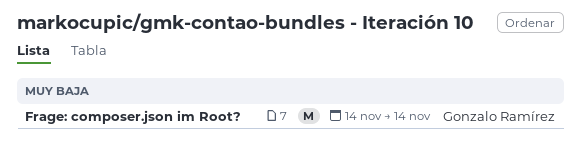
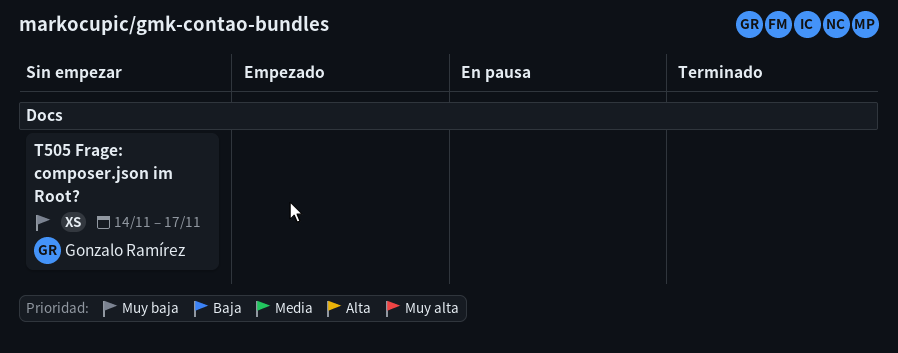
Frage: composer.json im Root?, estimate: M -> XS
Frage: composer.json im Root?, due: Nov 14 -> Nov 17

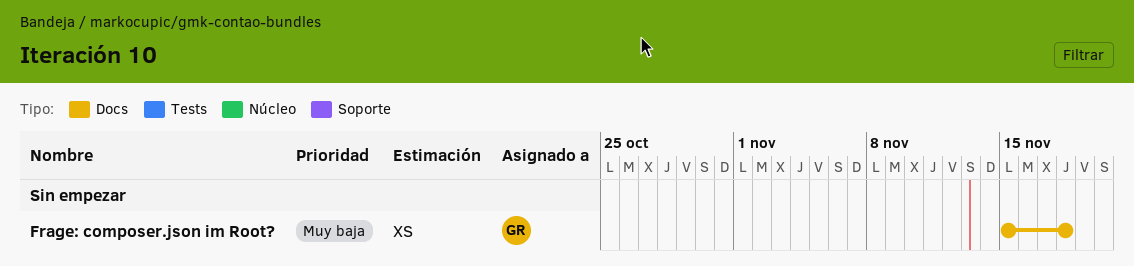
Frage: composer.json im Root?, start: Nov 14 -> Nov 15
Frage: composer.json im Root?, due: Nov 17 -> Nov 18

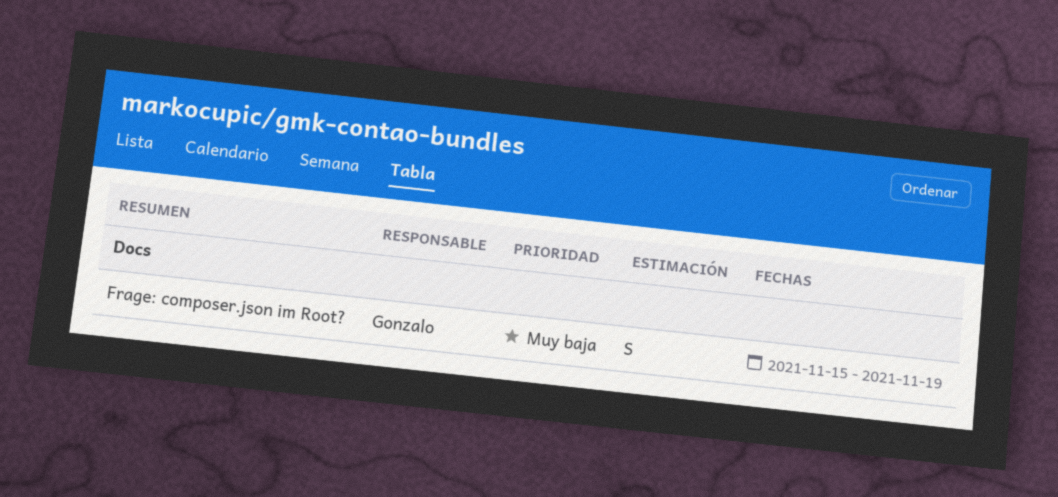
Frage: composer.json im Root?, estimate: XS -> S
Frage: composer.json im Root?, due: Nov 18 -> Nov 19

